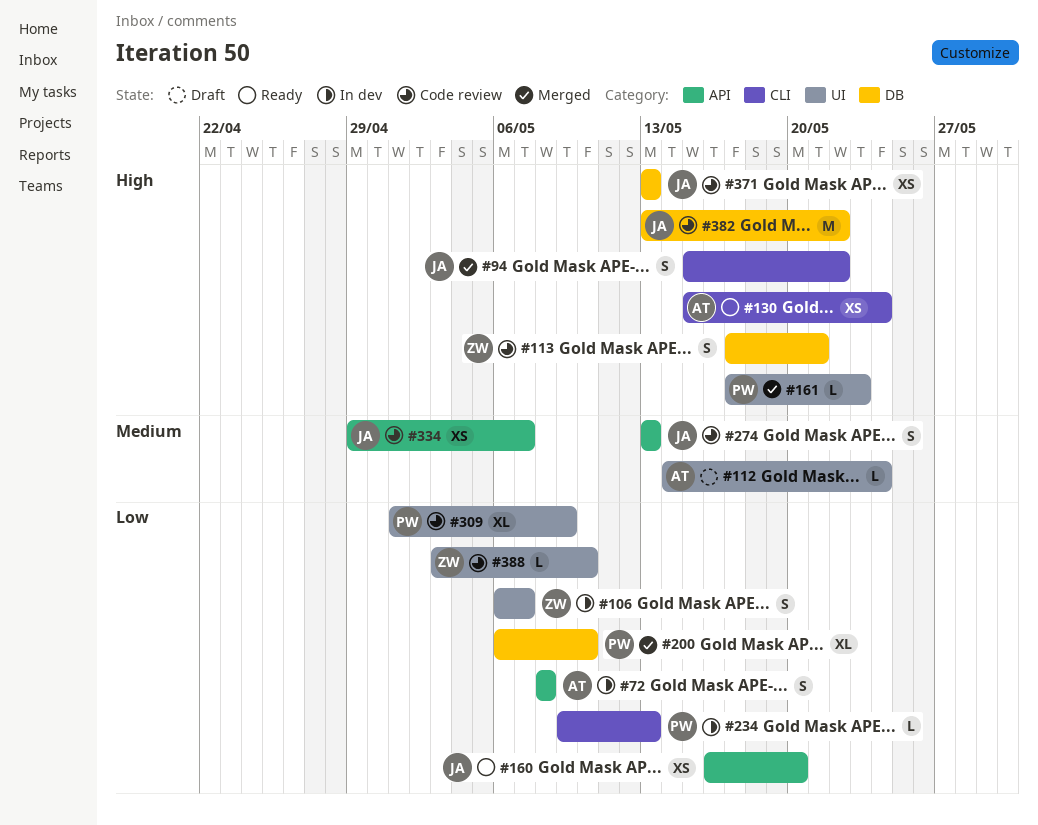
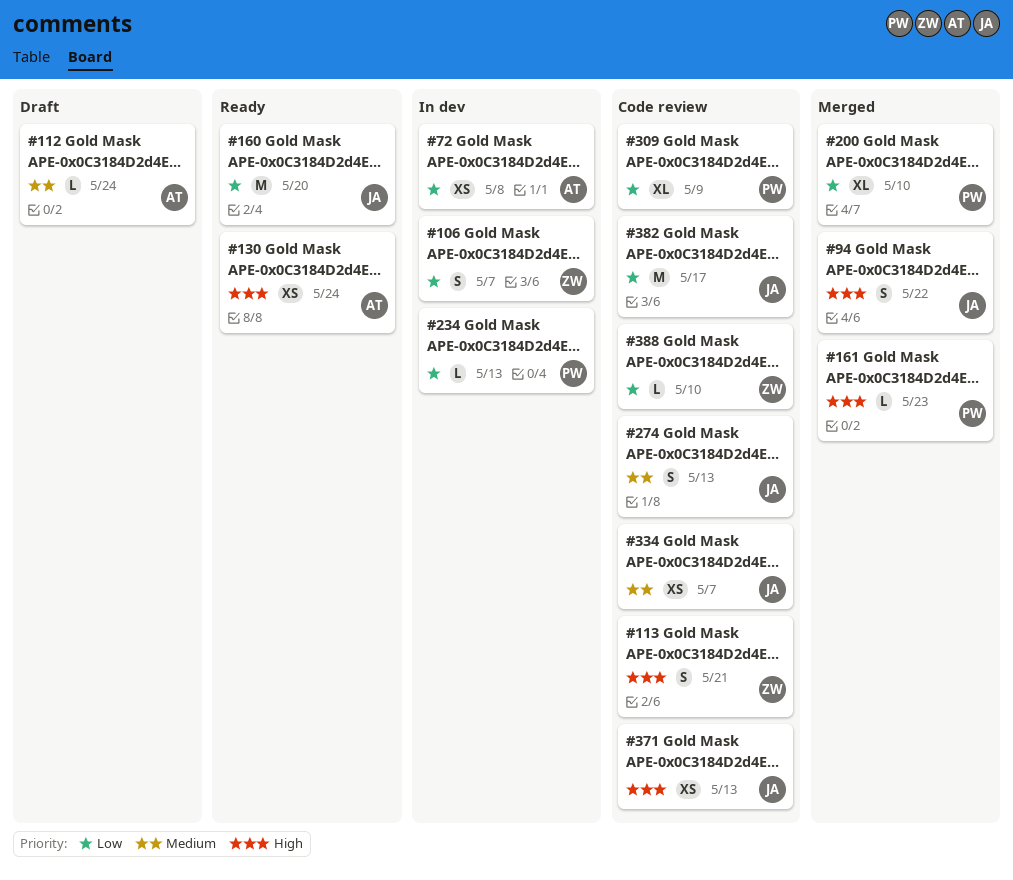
#72, estimate: S -> XS
#160, estimate: XS -> M
#382, priority: High -> Low
#382, due: May 22 -> May 17

